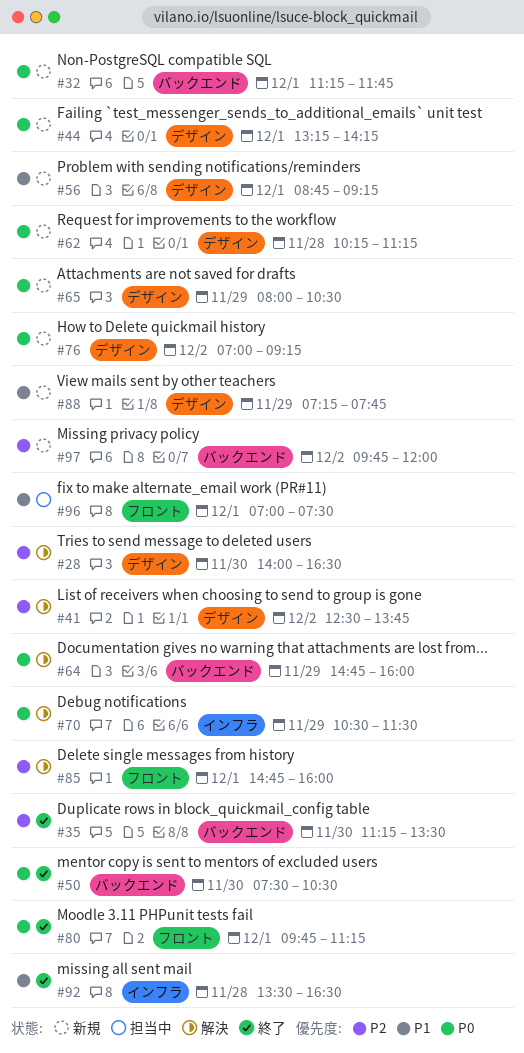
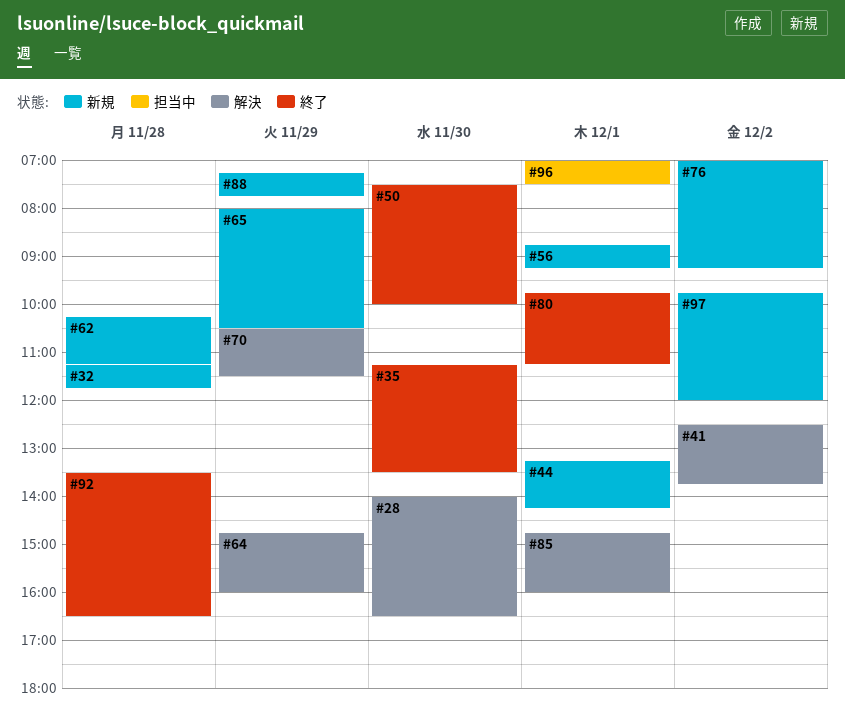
#32, day: Dec 1 -> Nov 28
#50, ends: 10:30 -> 10:00

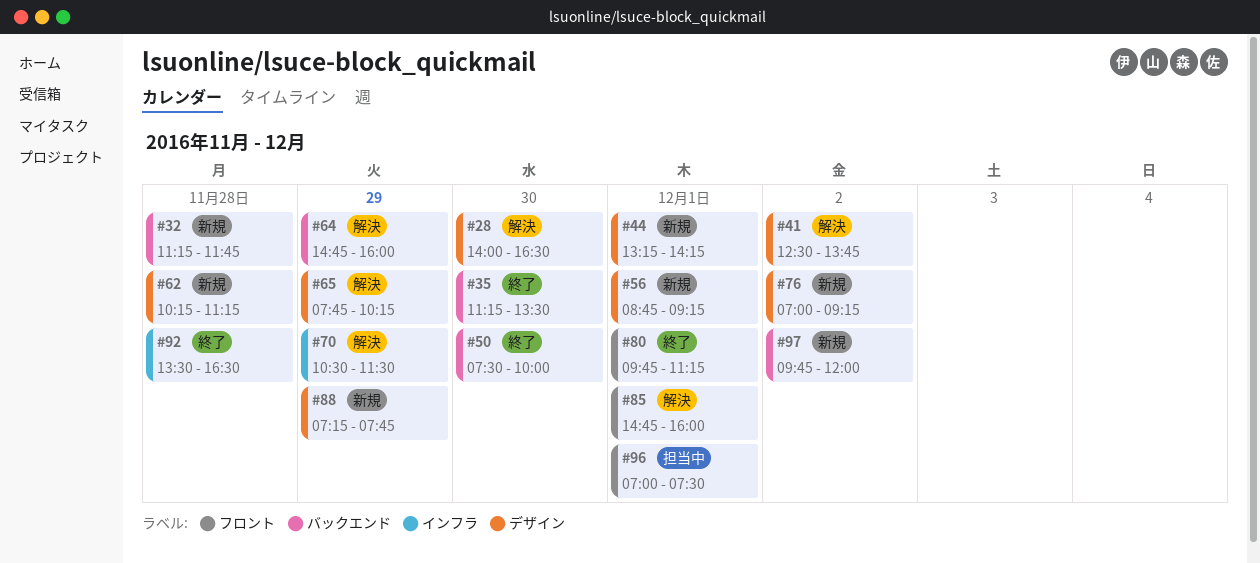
#65, status: 新規 -> 解決
#65, begins: 08:00 -> 07:45
#65, ends: 10:30 -> 10:15

